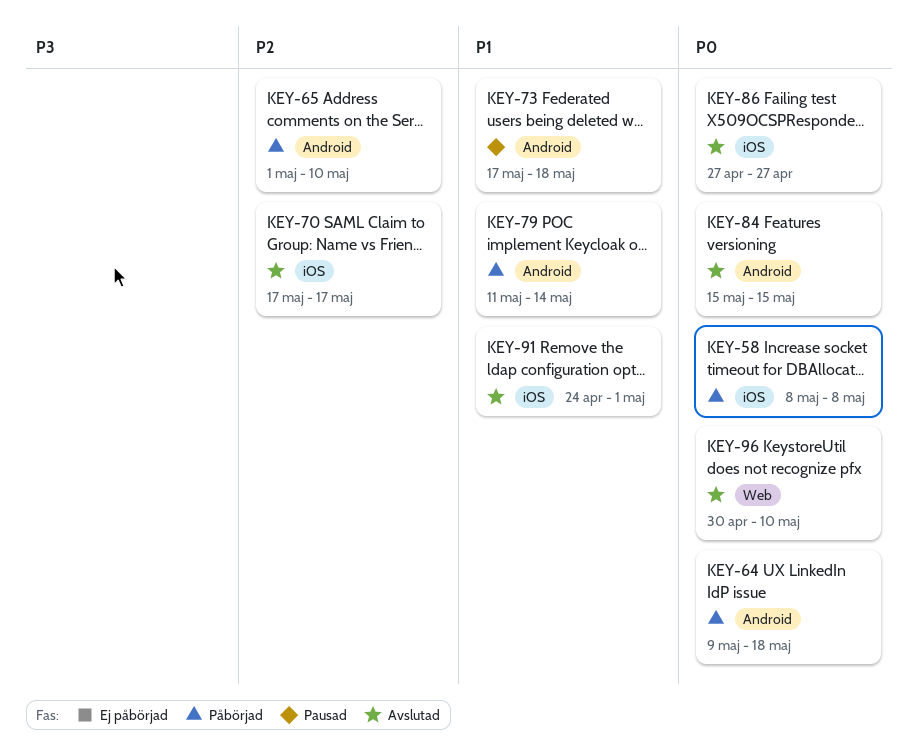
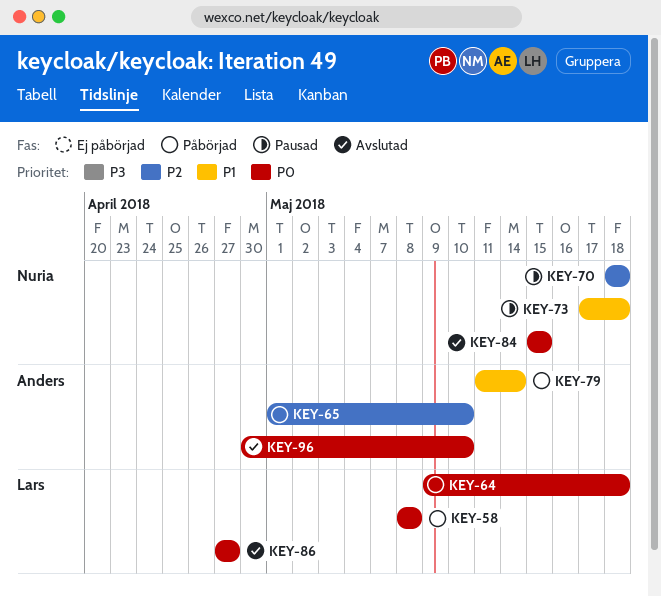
KEY-70, status: Avslutad -> Pausad
KEY-70, start: May 17 -> May 18
KEY-70, due: May 17 -> May 18
KEY-91: present -> none

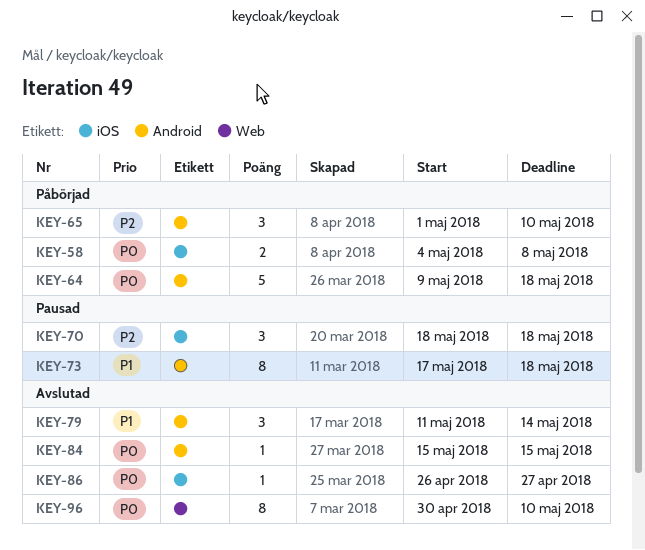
KEY-58, start: May 8 -> May 4
KEY-79, status: Påbörjad -> Avslutad
KEY-86, start: Apr 27 -> Apr 26

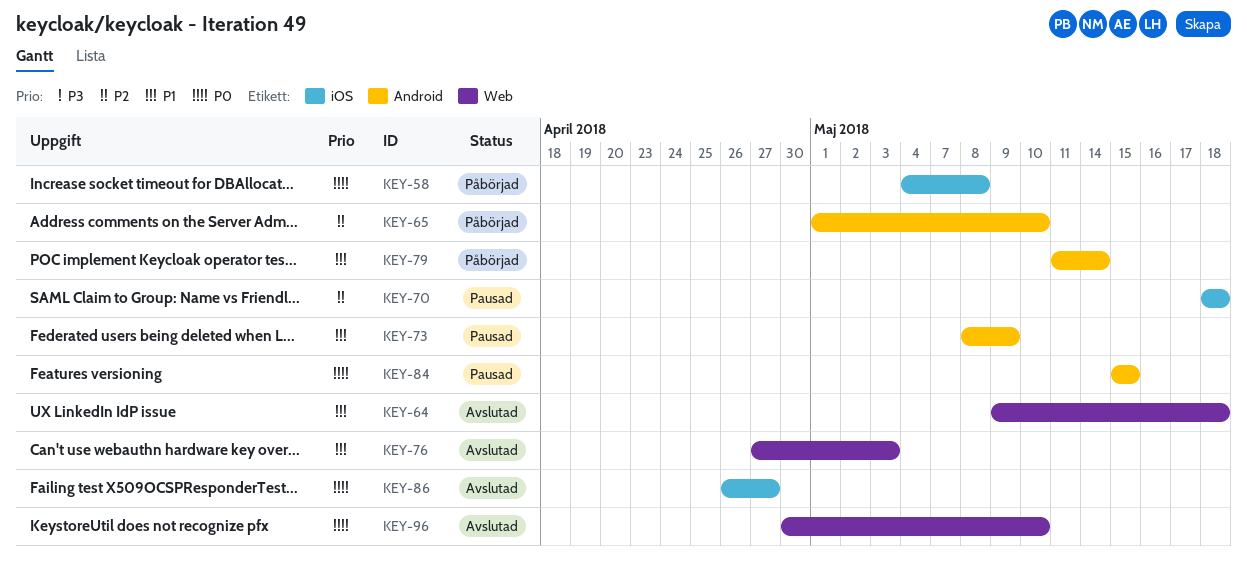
KEY-64, status: Påbörjad -> Avslutad
KEY-64, priority: P0 -> P1
KEY-64, label: Android -> Web
KEY-73, start: May 17 -> May 8
KEY-73, due: May 18 -> May 9
KEY-76: none -> present
KEY-79, status: Avslutad -> Påbörjad
KEY-84, status: Avslutad -> Pausad

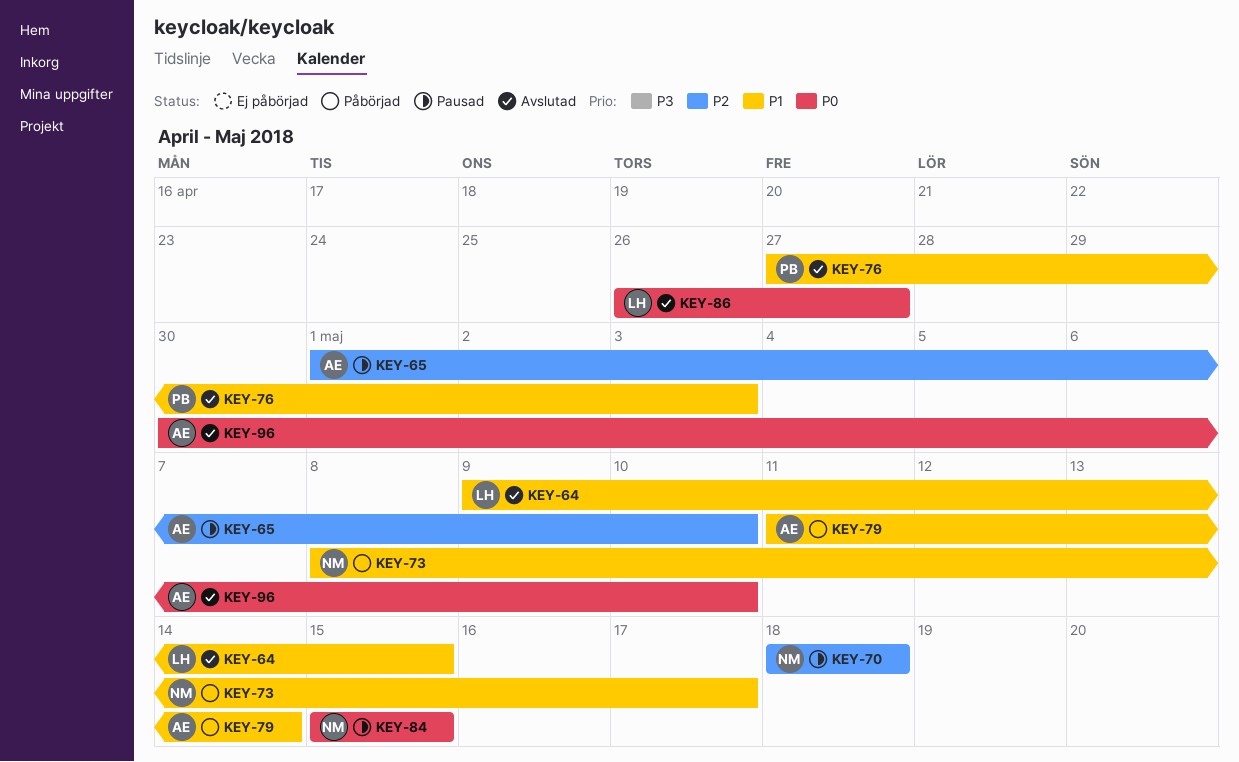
KEY-58: present -> none
KEY-64, due: May 18 -> May 15
KEY-65, status: Påbörjad -> Pausad
KEY-73, status: Pausad -> Påbörjad
KEY-73, due: May 9 -> May 17

